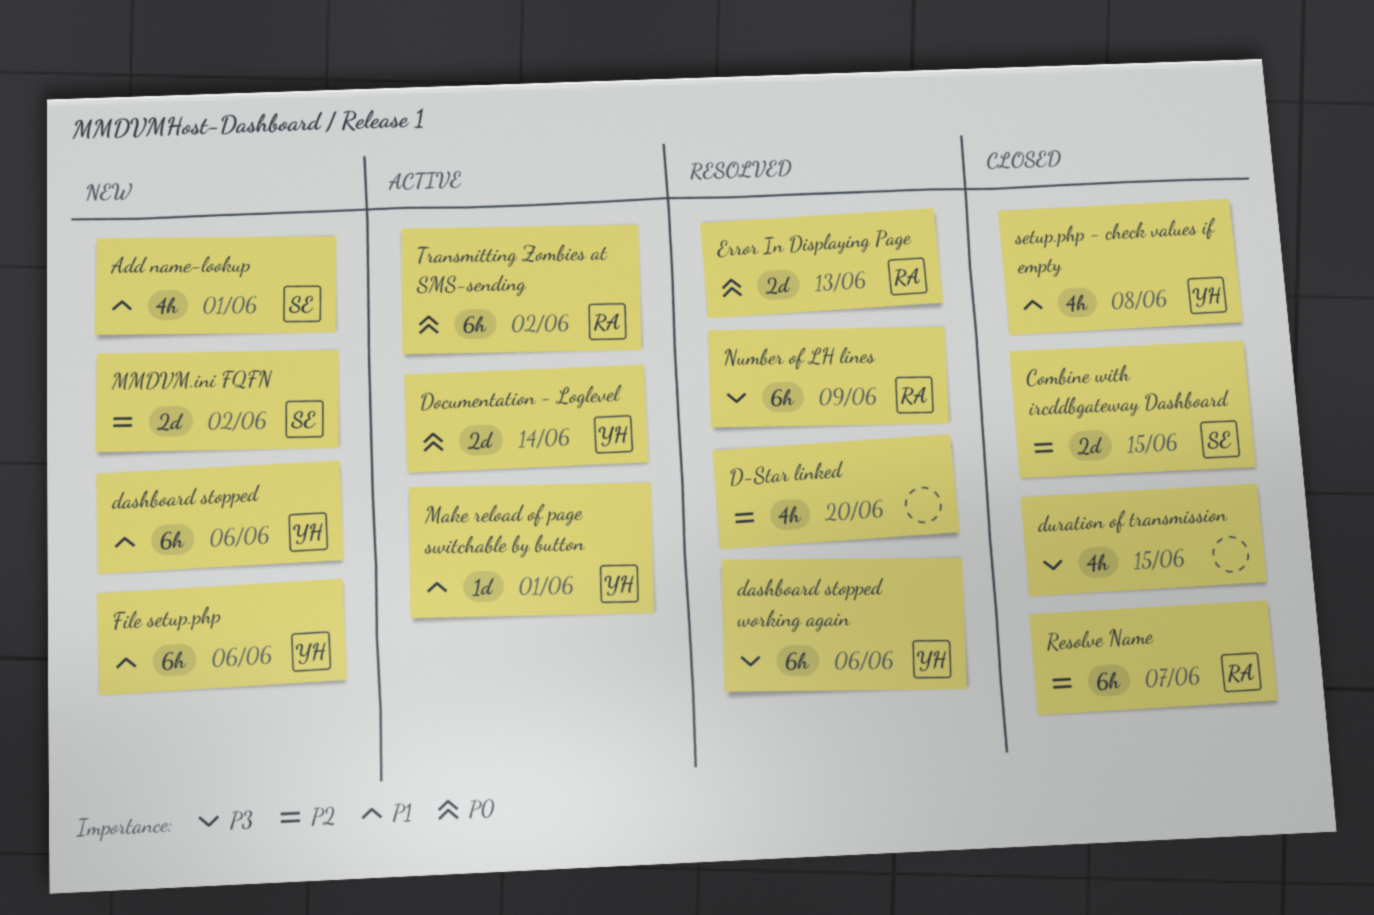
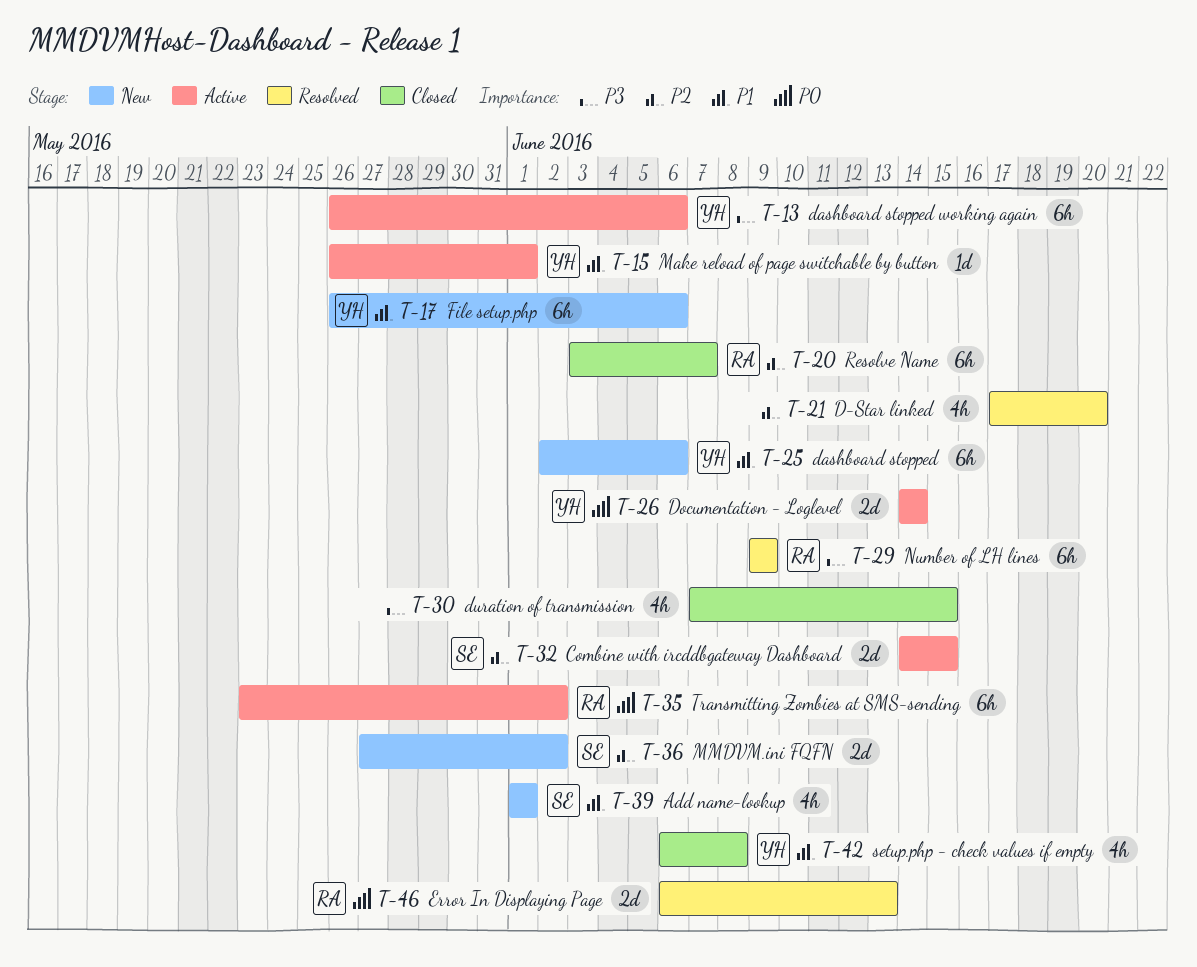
Combine with ircddbgateway Dashboard, status: Closed -> Active
dashboard stopped working again, status: Resolved -> Active

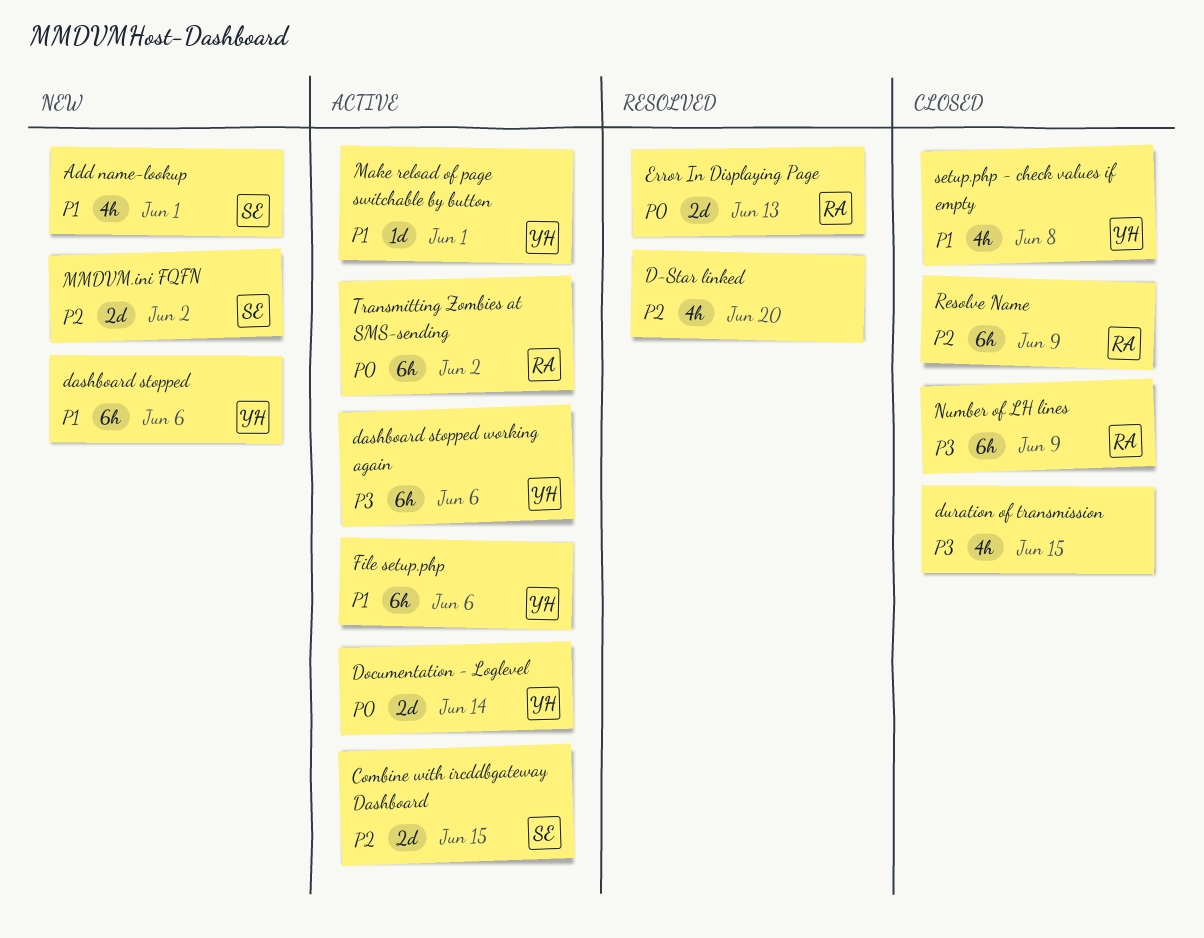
File setup.php, status: New -> Active
Number of LH lines, status: Resolved -> Closed
Resolve Name, due: Jun 7 -> Jun 9

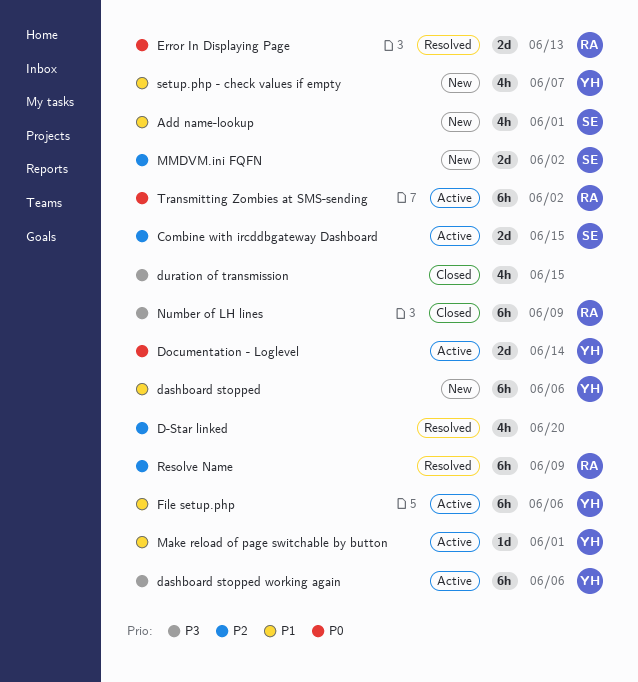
Resolve Name, status: Closed -> Resolved
setup.php - check values if empty, status: Closed -> New
setup.php - check values if empty, due: Jun 8 -> Jun 7

